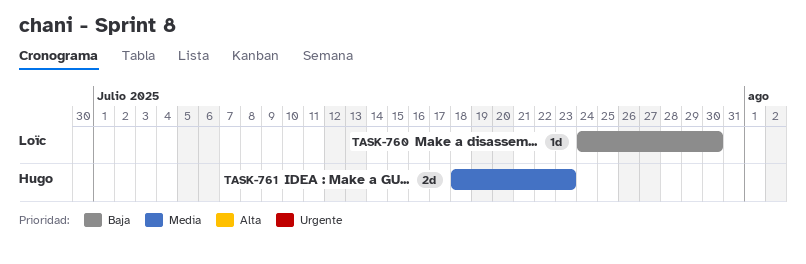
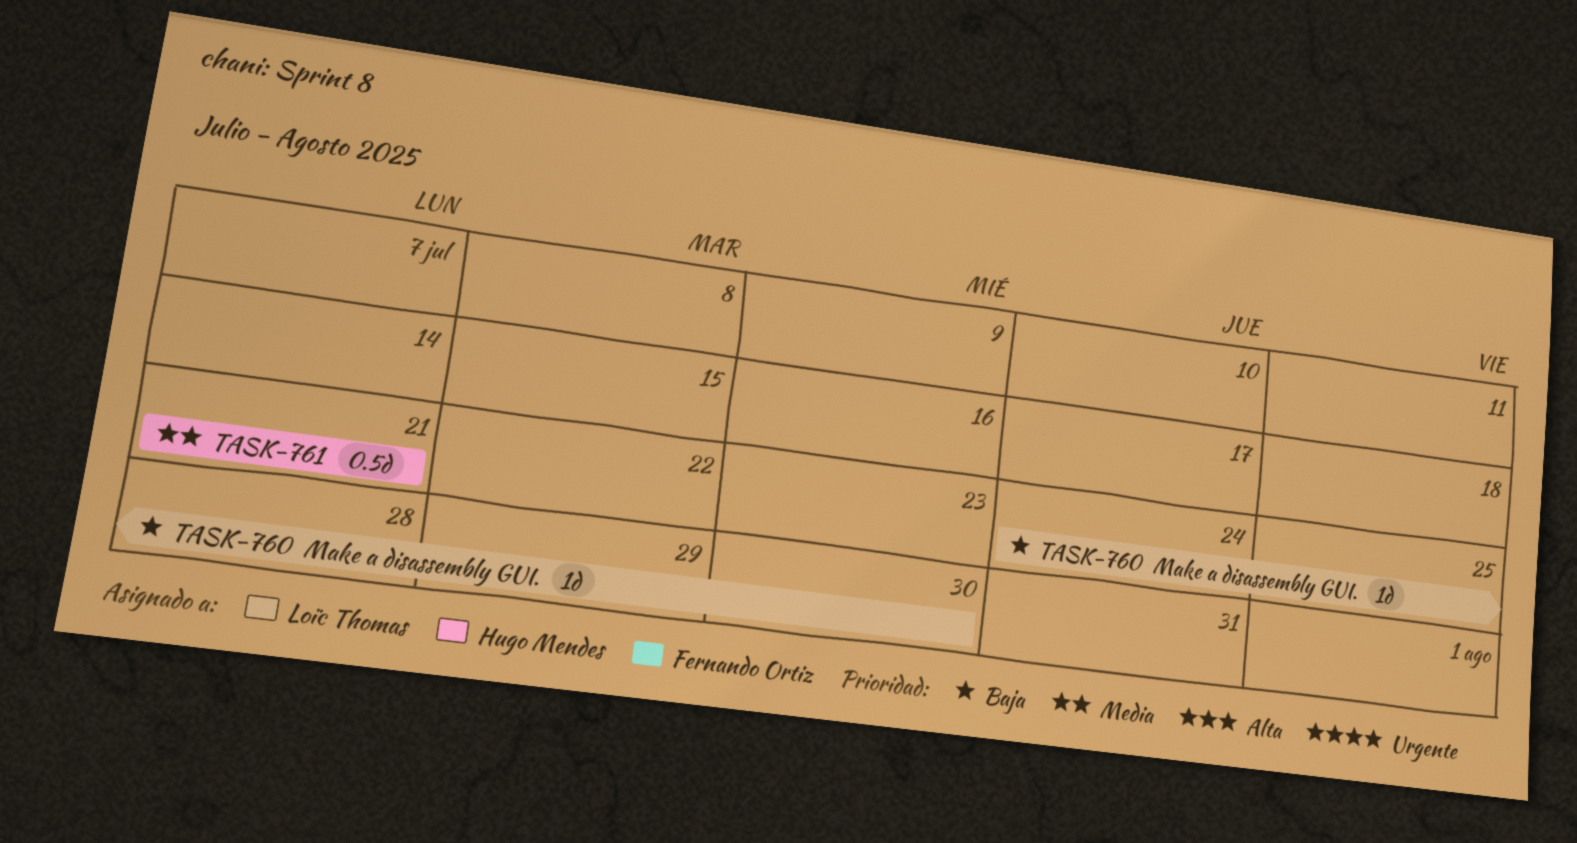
TASK-761, estimate: 2d -> 0.5d
TASK-761, start: Jul 18 -> Jul 21
TASK-761, due: Jul 23 -> Jul 21

